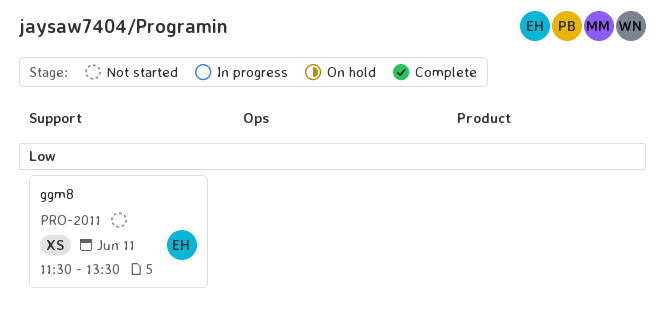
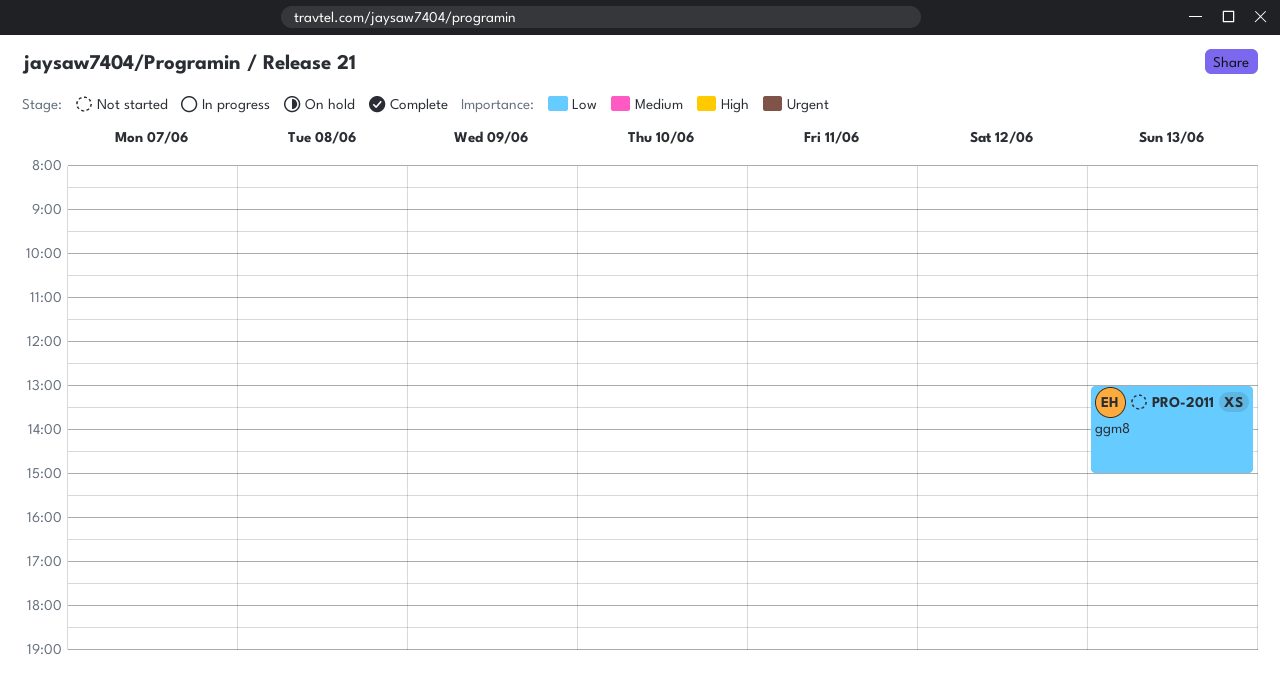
PRO-2011, day: Jun 11 -> Jun 13
PRO-2011, begins: 11:30 -> 13:00
PRO-2011, ends: 13:30 -> 15:00

